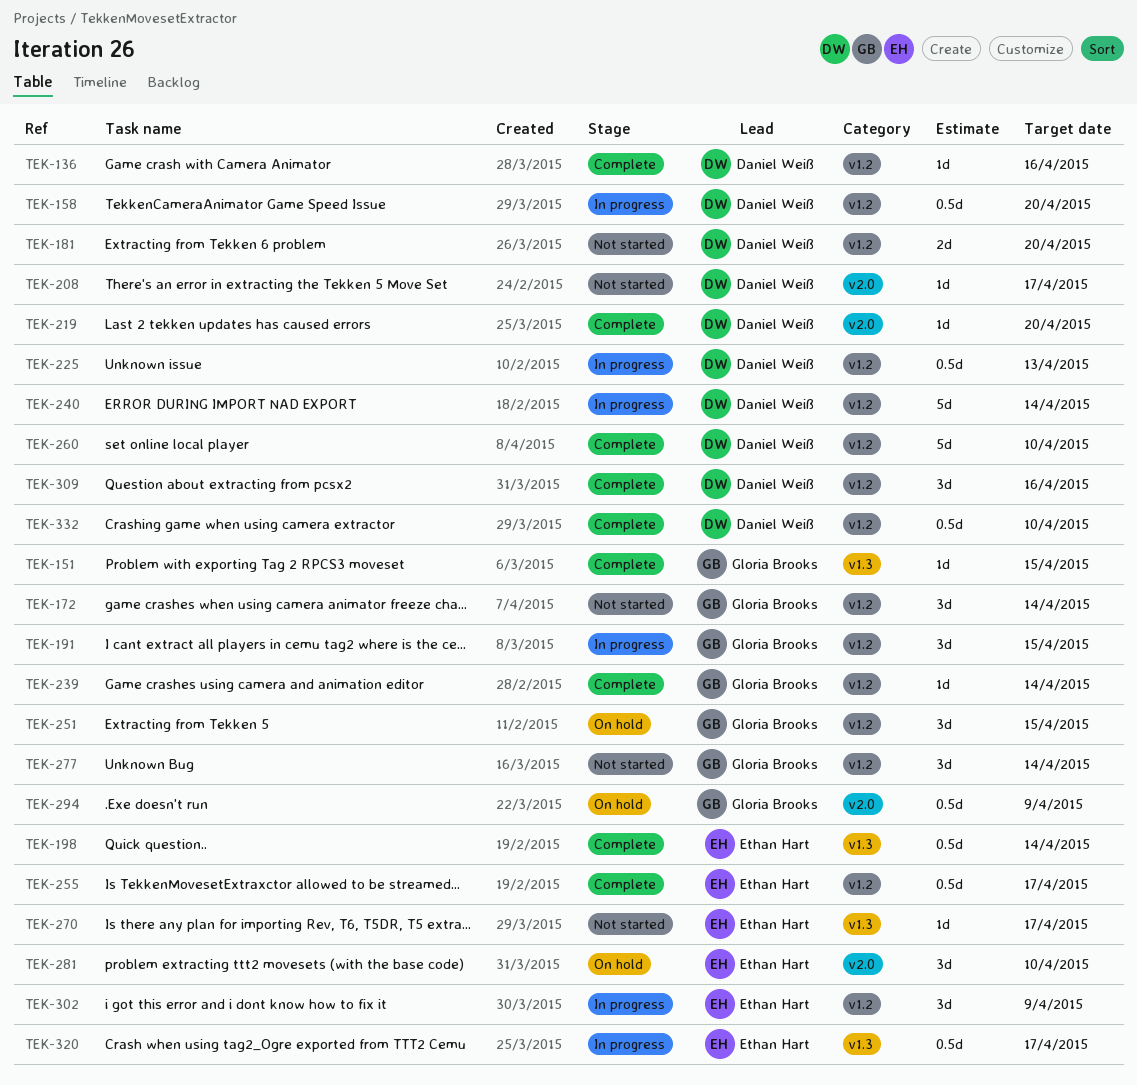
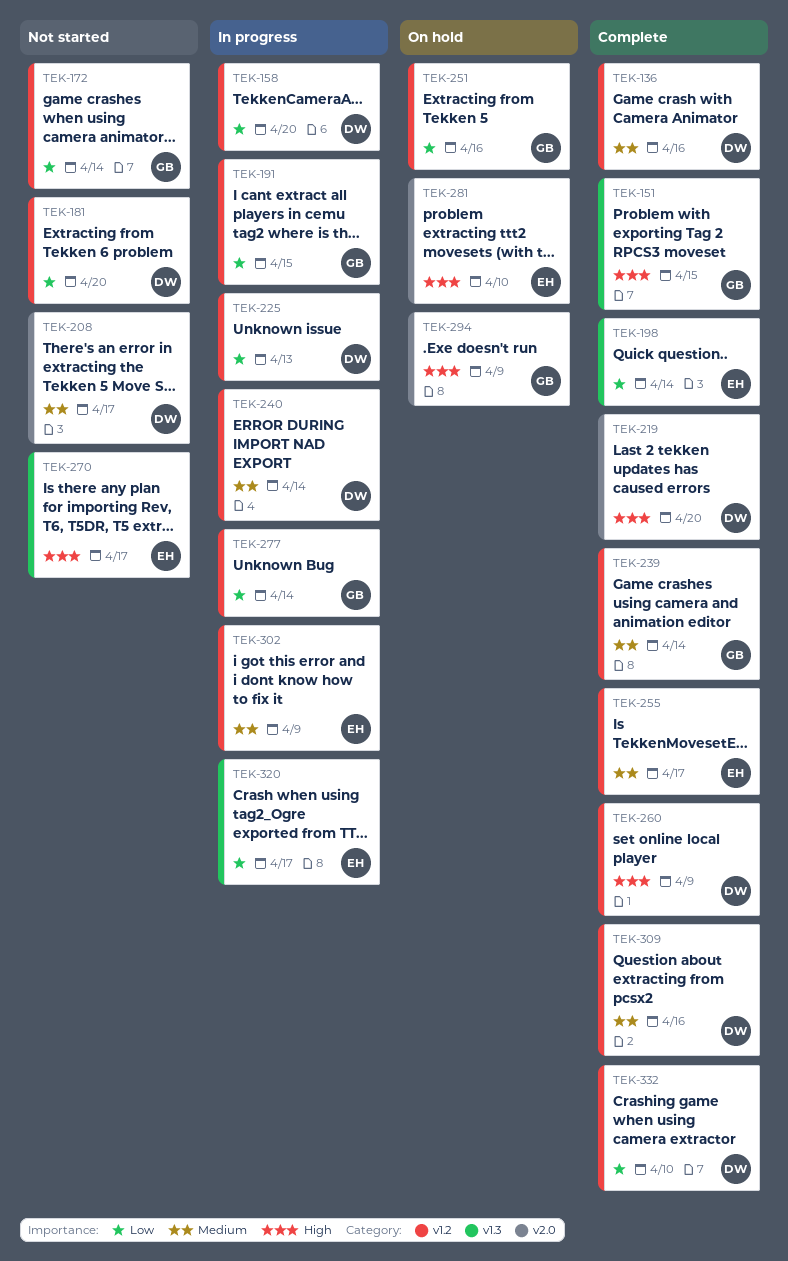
TEK-251, due: Apr 15 -> Apr 16
TEK-260, due: Apr 10 -> Apr 9
TEK-277, status: Not started -> In progress

